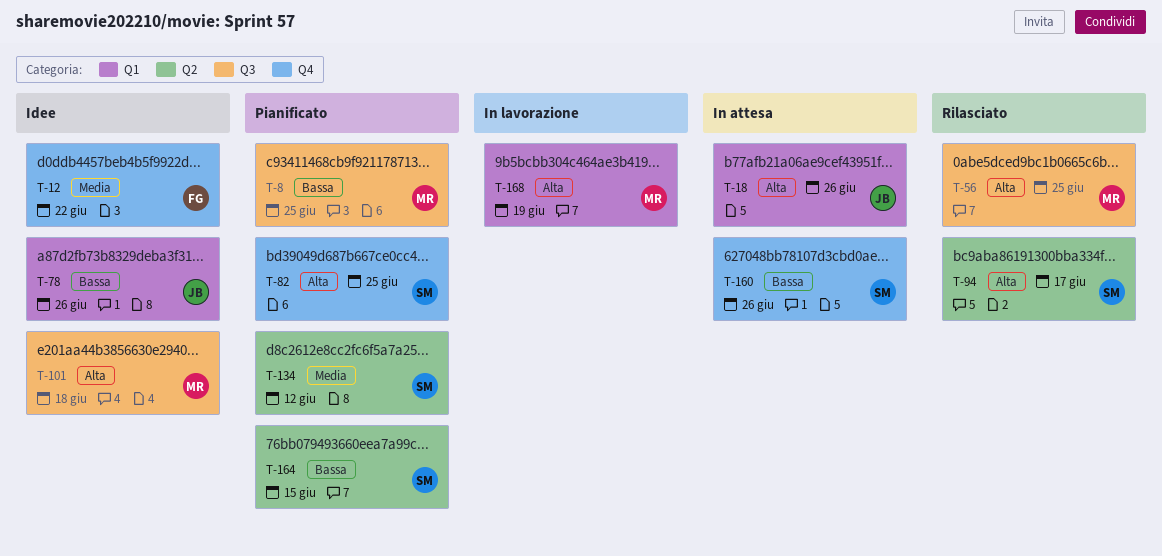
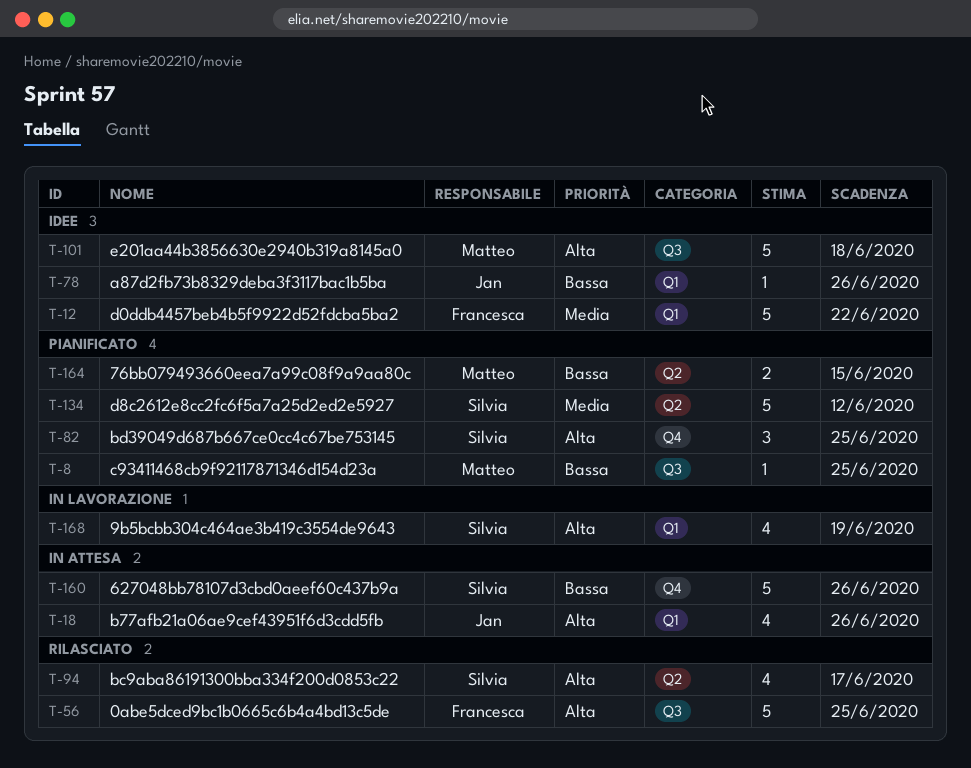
T-12, label: Q4 -> Q1
T-56, owner: Matteo -> Francesca
T-164, owner: Silvia -> Matteo
T-168, owner: Matteo -> Silvia

